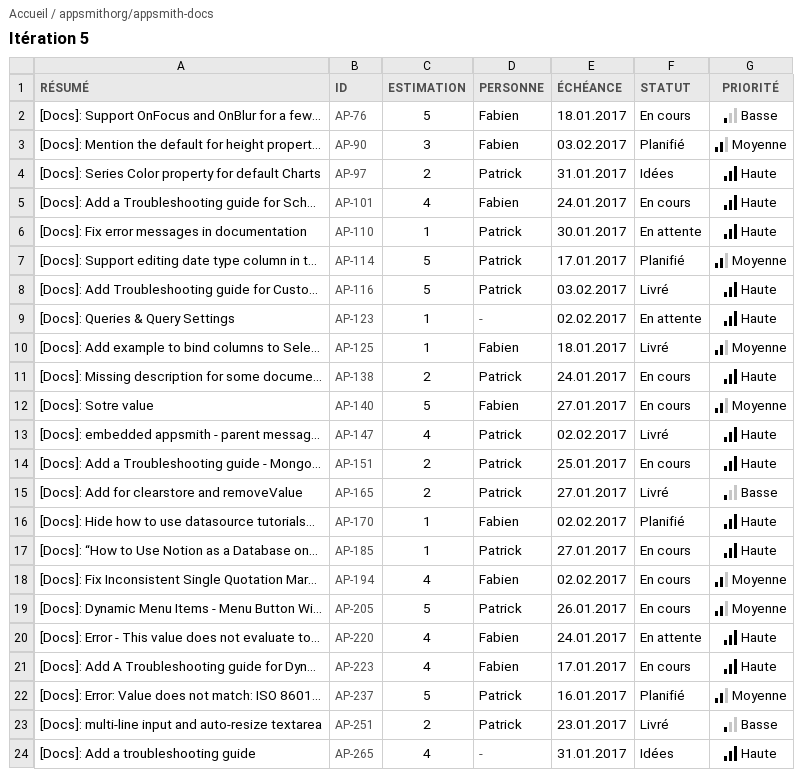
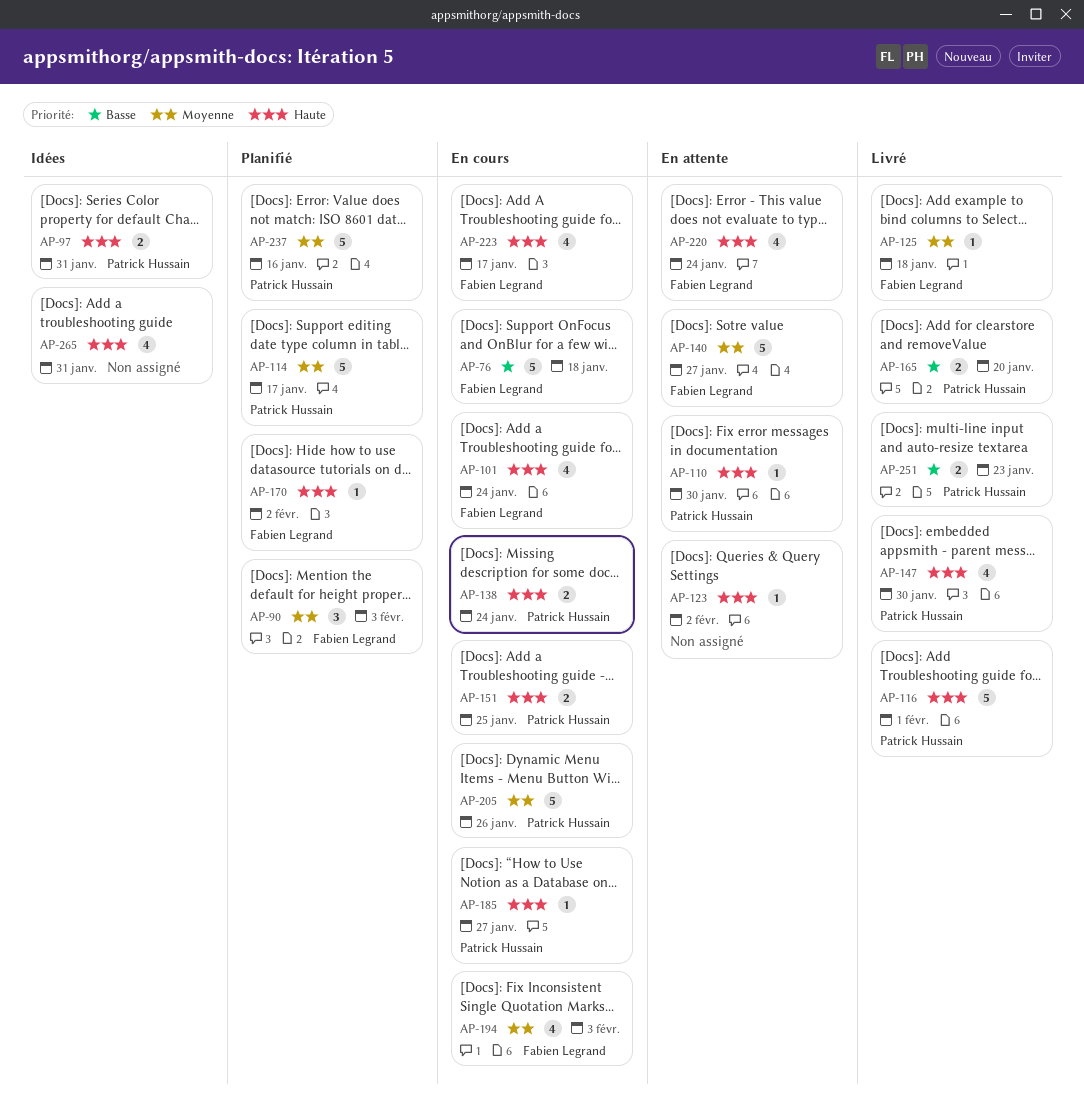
AP-116, due: Feb 3 -> Feb 1
AP-140, status: En cours -> En attente
AP-147, due: Feb 2 -> Jan 30
AP-165, due: Jan 27 -> Jan 20
AP-194, due: Feb 2 -> Feb 3

